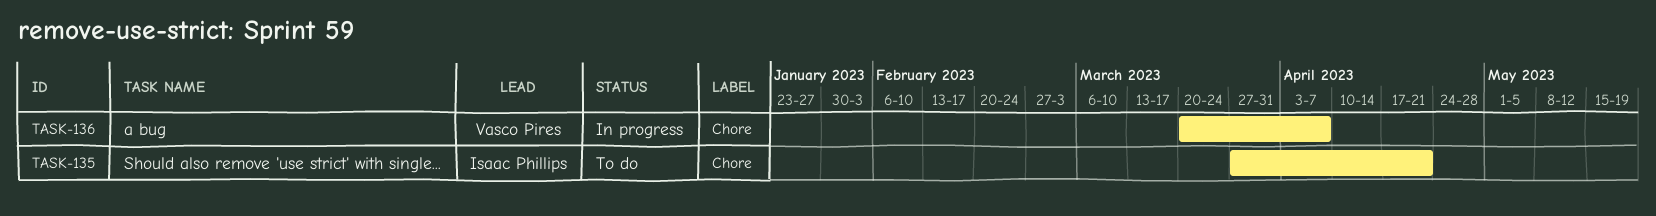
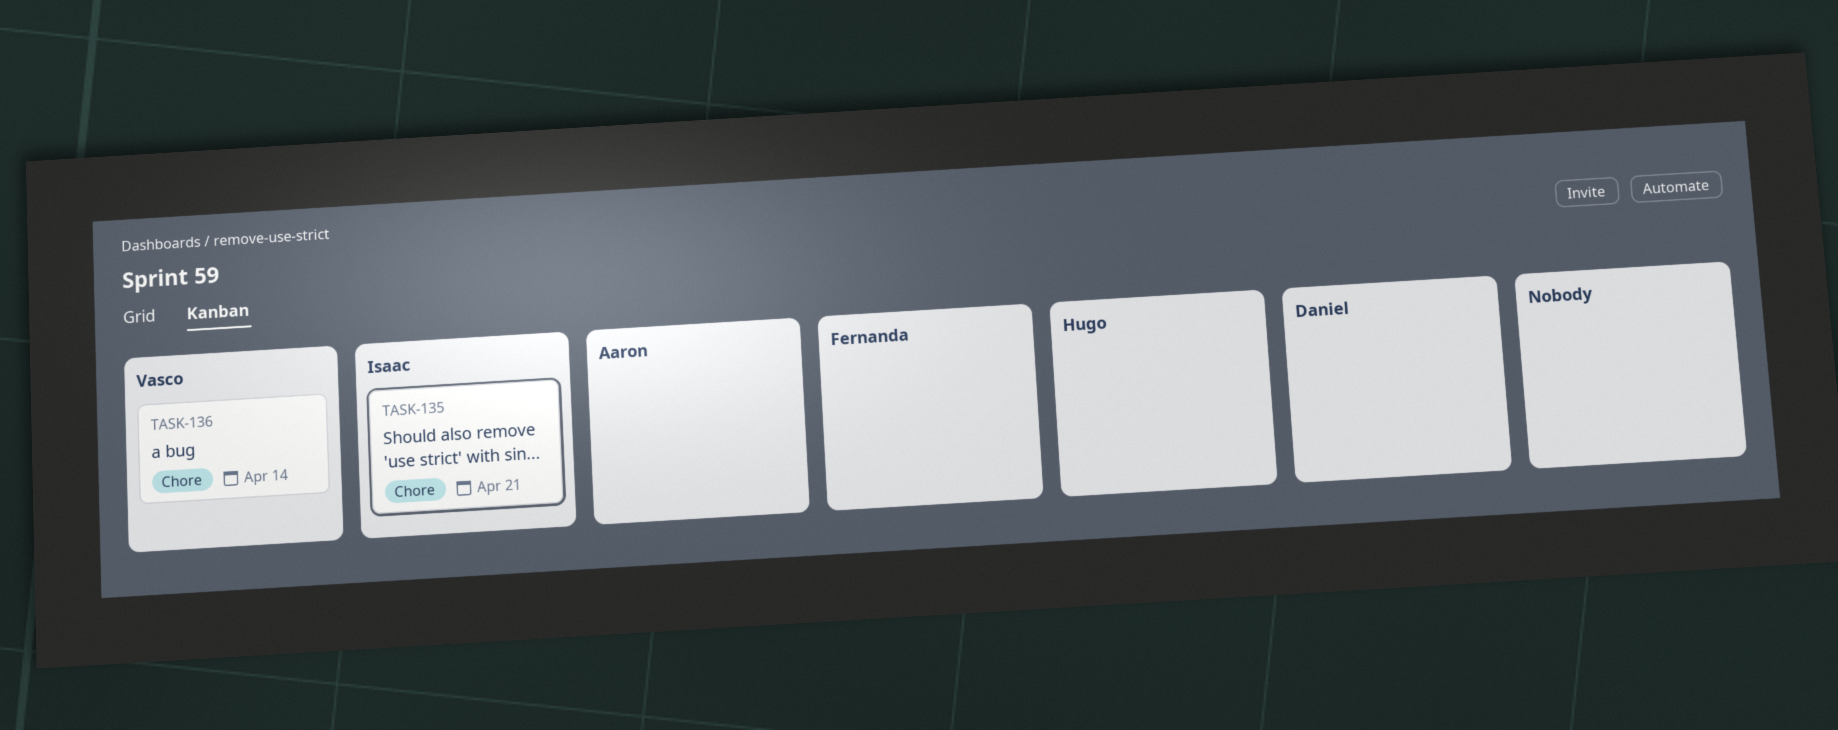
TASK-136, due: Apr 7 -> Apr 14

